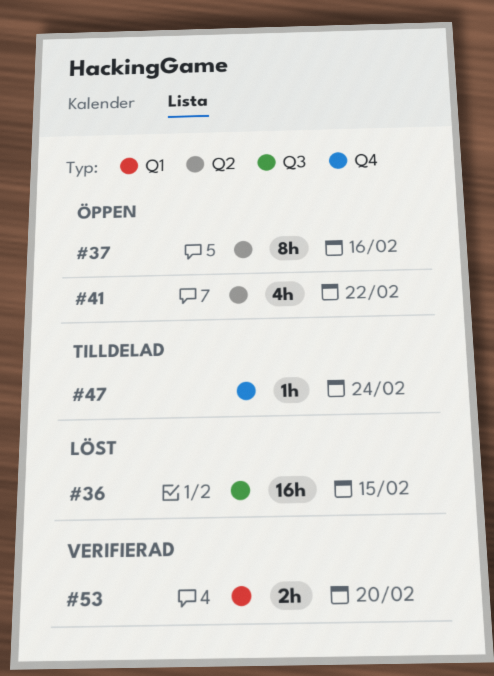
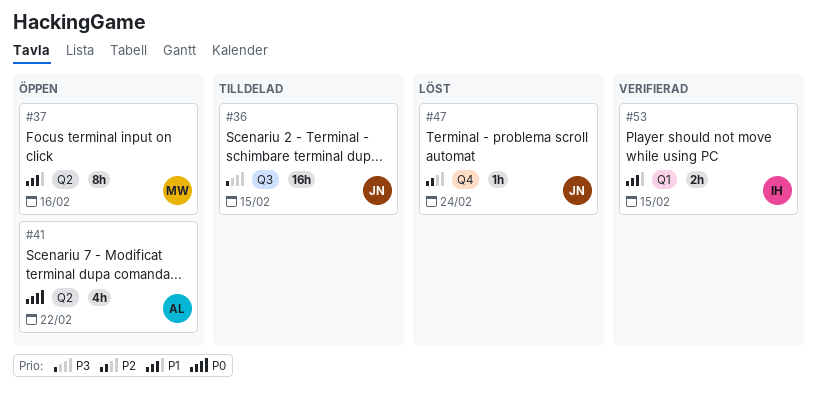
#36, status: Löst -> Tilldelad
#47, status: Tilldelad -> Löst
#53, due: Feb 20 -> Feb 15

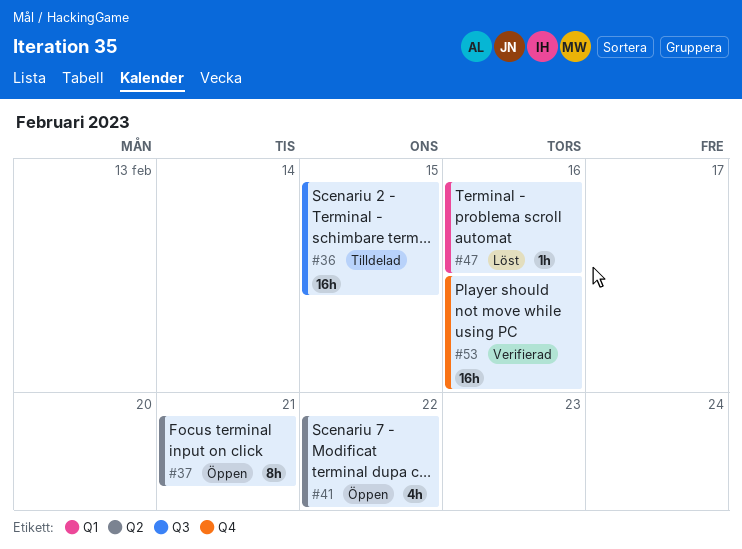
#37, due: Feb 16 -> Feb 21
#47, label: Q4 -> Q1
#47, due: Feb 24 -> Feb 16
#53, label: Q1 -> Q4
#53, estimate: 2h -> 16h
#53, due: Feb 15 -> Feb 16

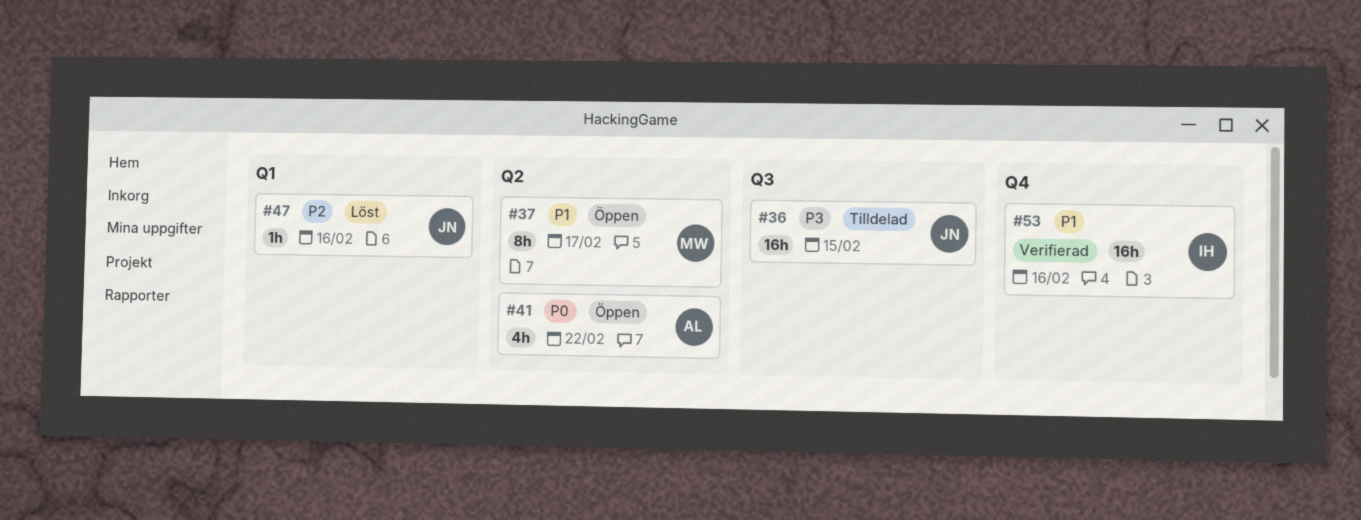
#37, due: Feb 21 -> Feb 17

